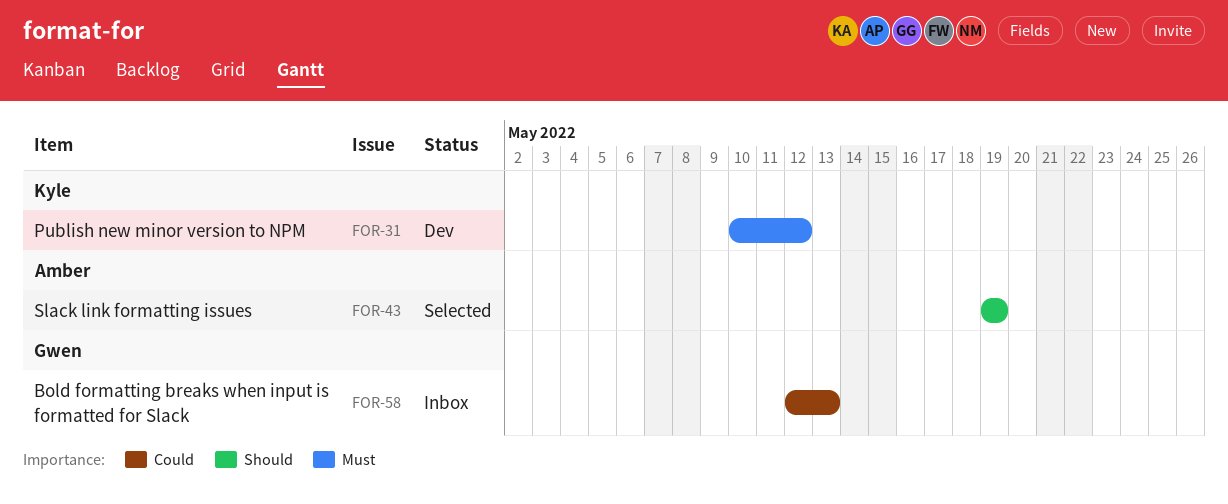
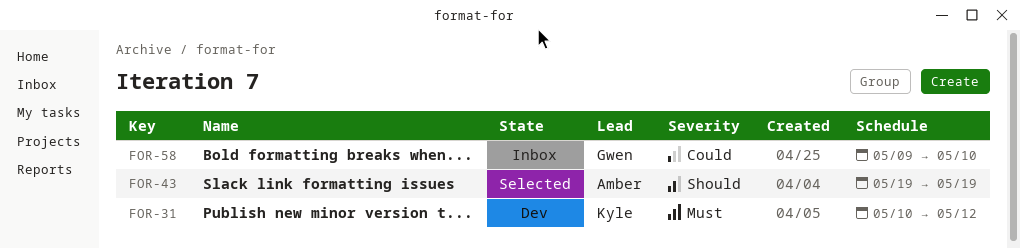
FOR-58, start: May 12 -> May 9
FOR-58, due: May 13 -> May 10

